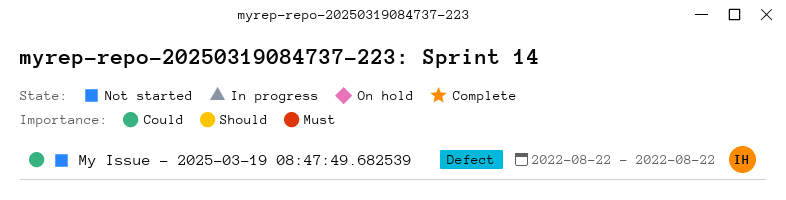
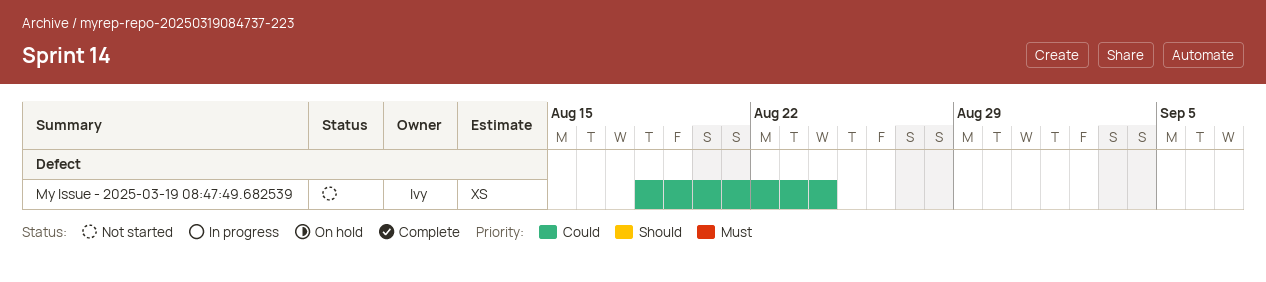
My Issue - 2025-03-19 08:47:49.682539, start: Aug 22 -> Aug 18
My Issue - 2025-03-19 08:47:49.682539, due: Aug 22 -> Aug 24

